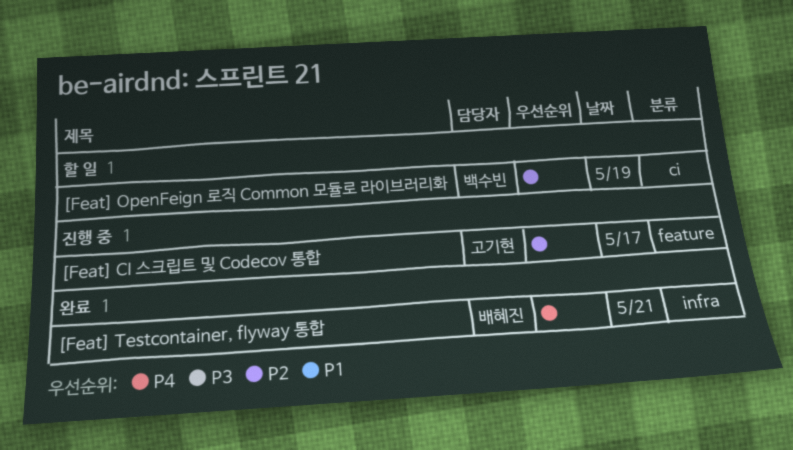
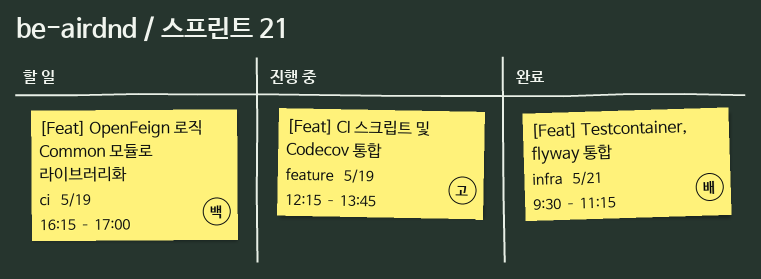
[Feat] CI 스크립트 및 Codecov 통합, day: May 17 -> May 19

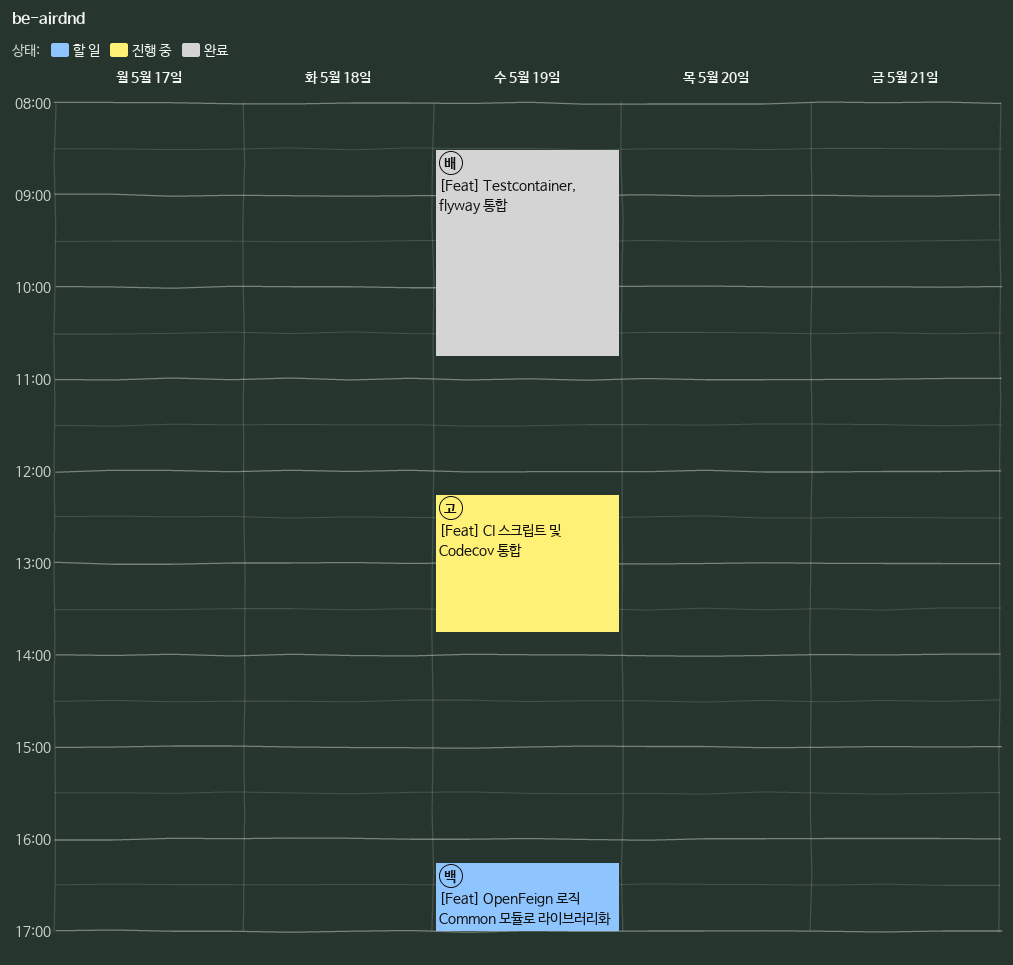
[Feat] Testcontainer, flyway 통합, day: May 21 -> May 19
[Feat] Testcontainer, flyway 통합, begins: 09:30 -> 08:30
[Feat] Testcontainer, flyway 통합, ends: 11:15 -> 10:45

